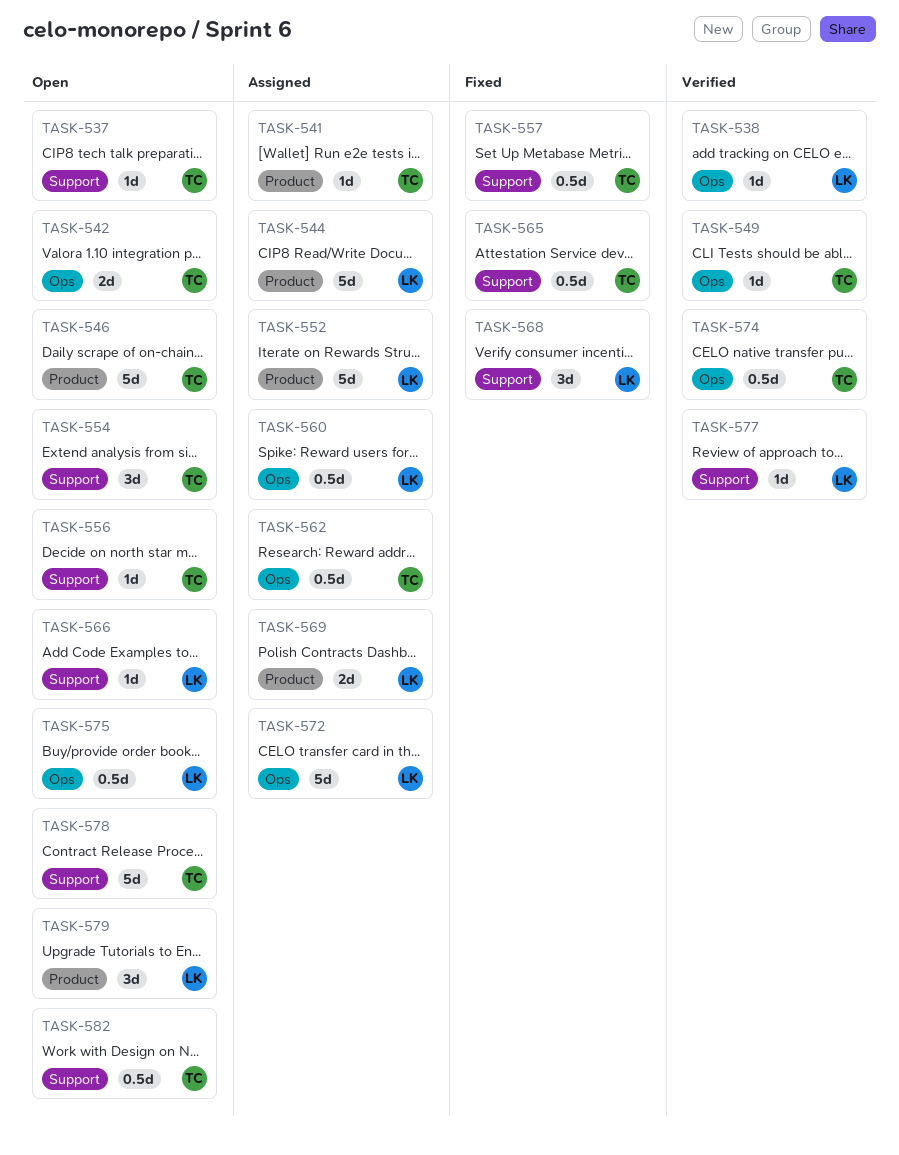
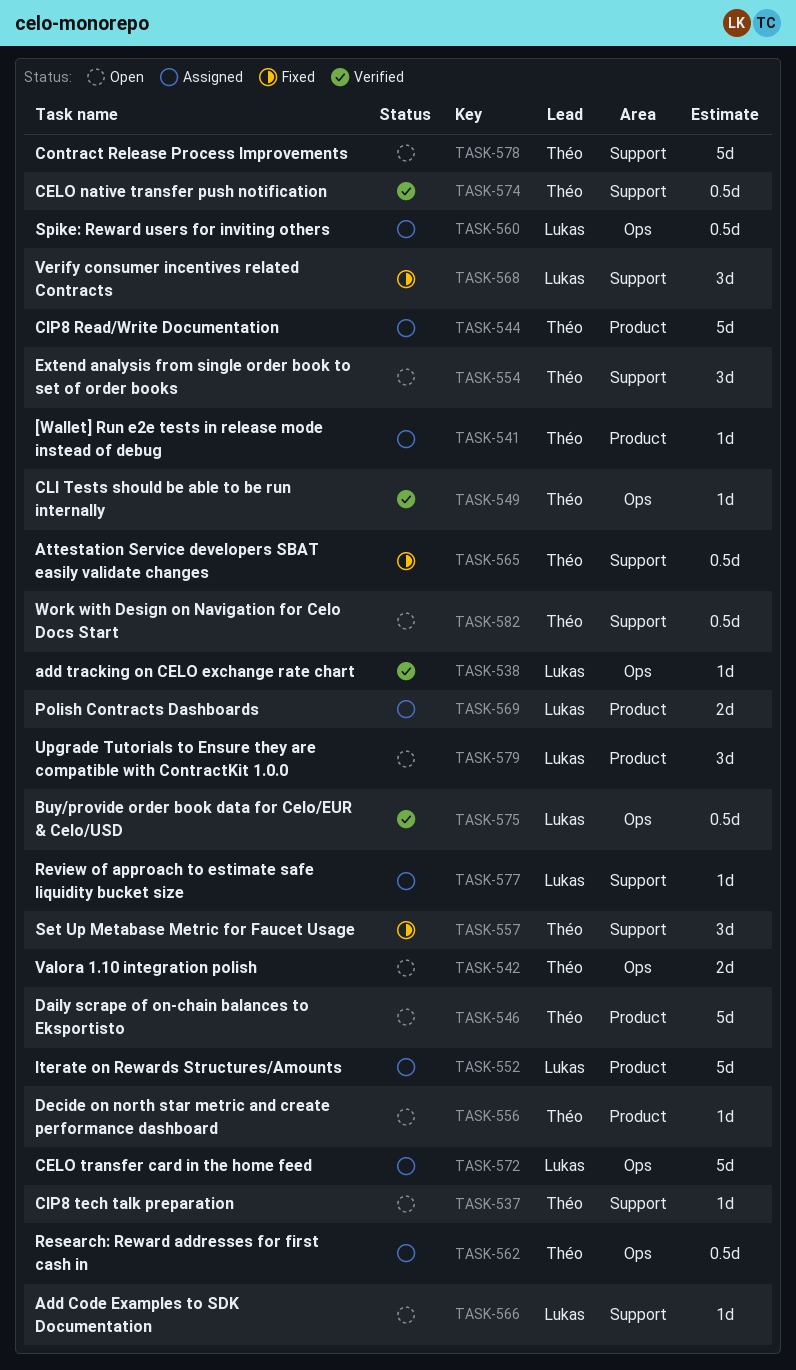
TASK-544, owner: Lukas -> Théo
TASK-556, label: Support -> Product
TASK-557, estimate: 0.5d -> 3d
TASK-574, label: Ops -> Support
TASK-575, status: Open -> Verified
TASK-577, status: Verified -> Assigned

